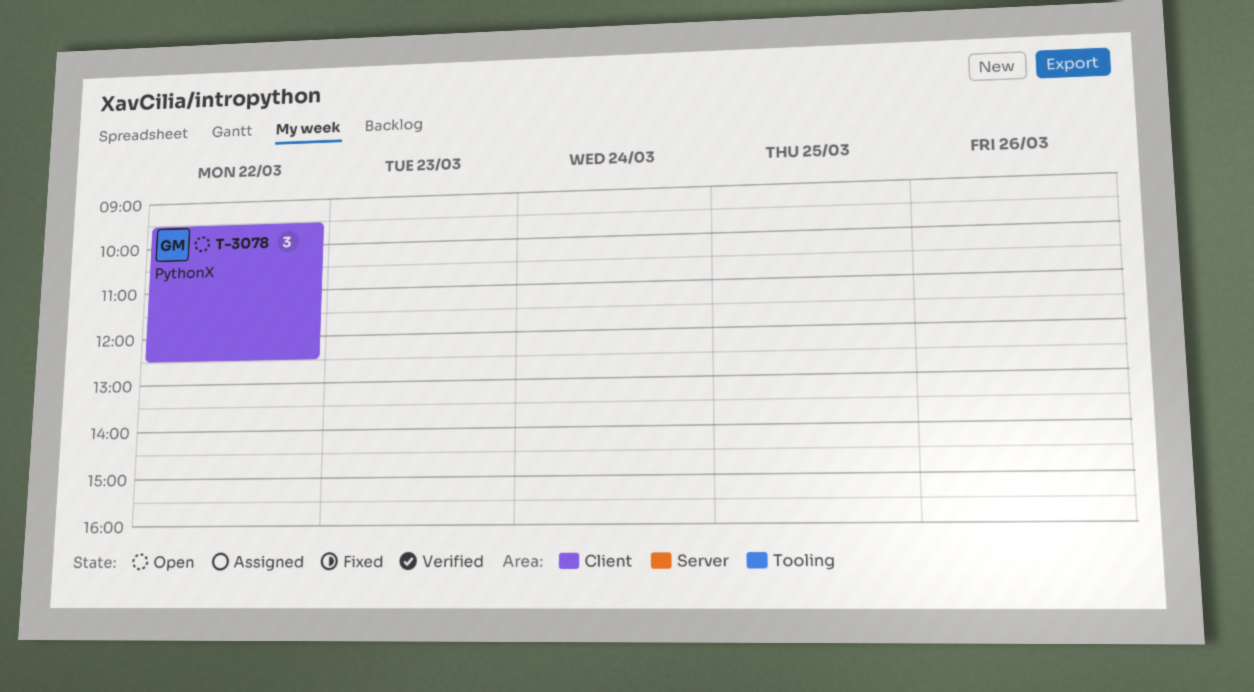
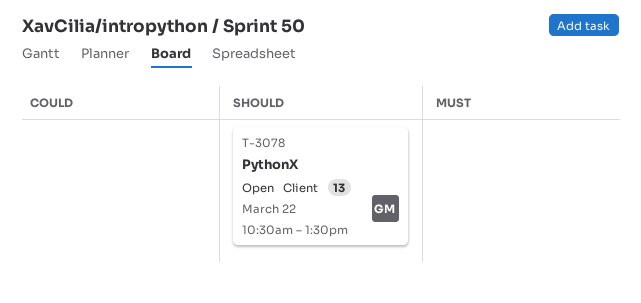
T-3078, estimate: 3 -> 13
T-3078, begins: 09:30 -> 10:30
T-3078, ends: 12:30 -> 13:30

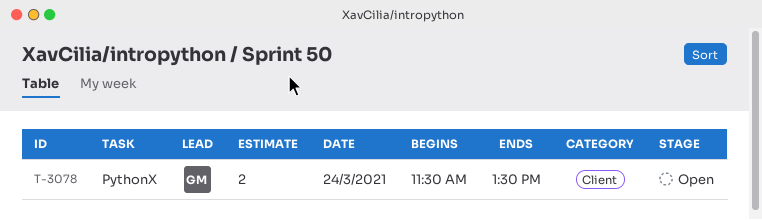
T-3078, estimate: 13 -> 2
T-3078, day: Mar 22 -> Mar 24
T-3078, begins: 10:30 -> 11:30

